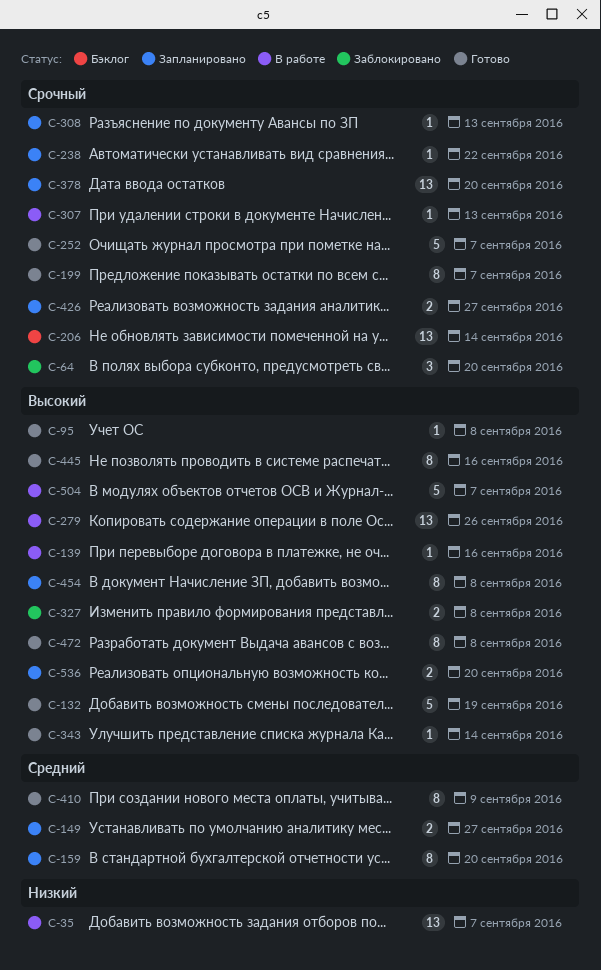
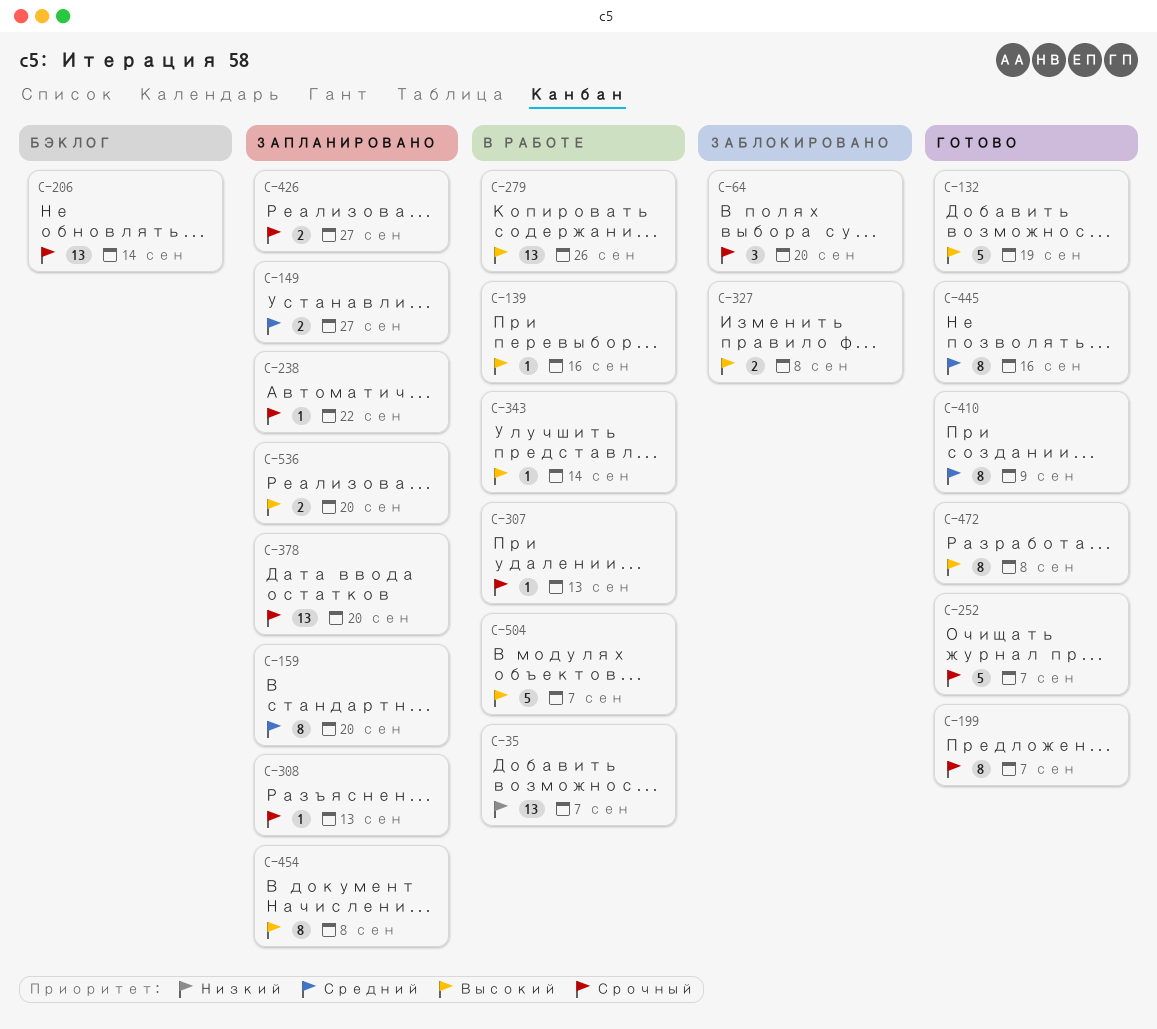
C-95: present -> none
C-343, status: Готово -> В работе
C-445, priority: Высокий -> Средний

